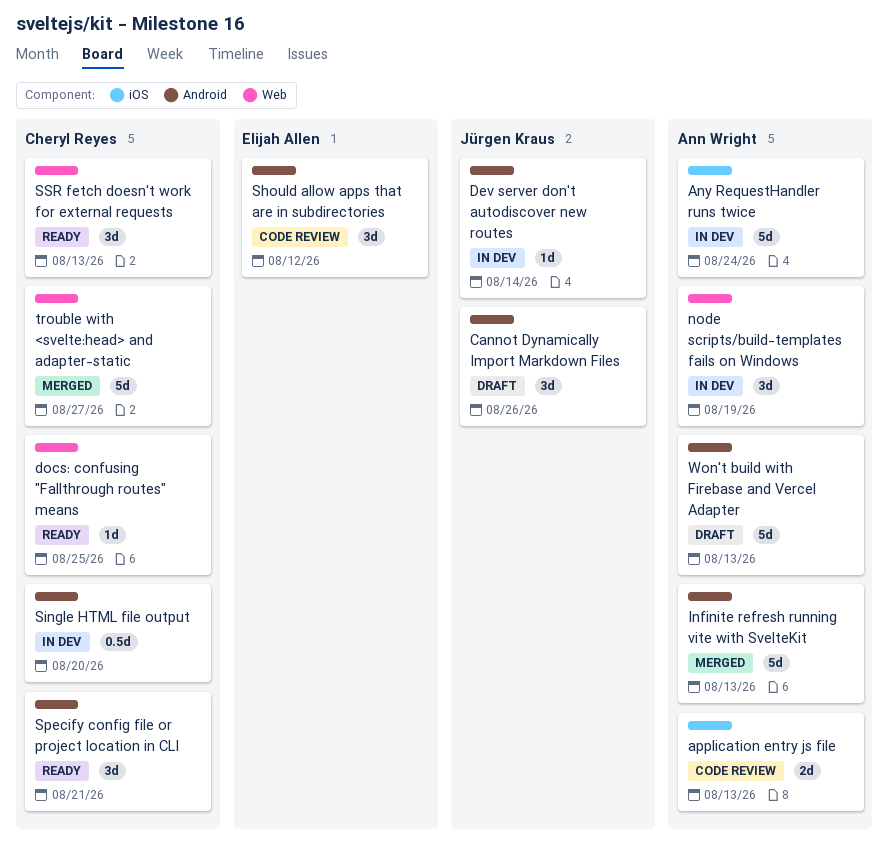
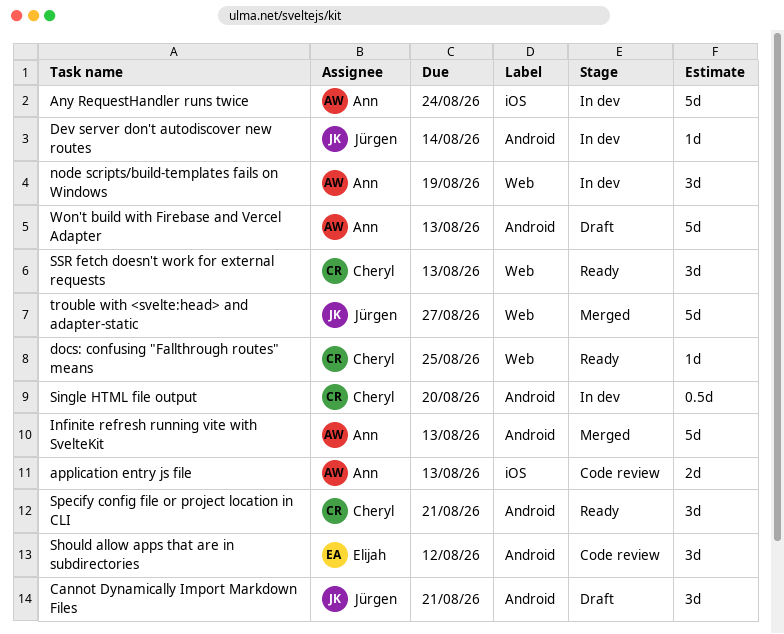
Cannot Dynamically Import Markdown Files, due: Aug 26 -> Aug 21
trouble with <svelte:head> and adapter-static, owner: Cheryl Reyes -> Jürgen Kraus

